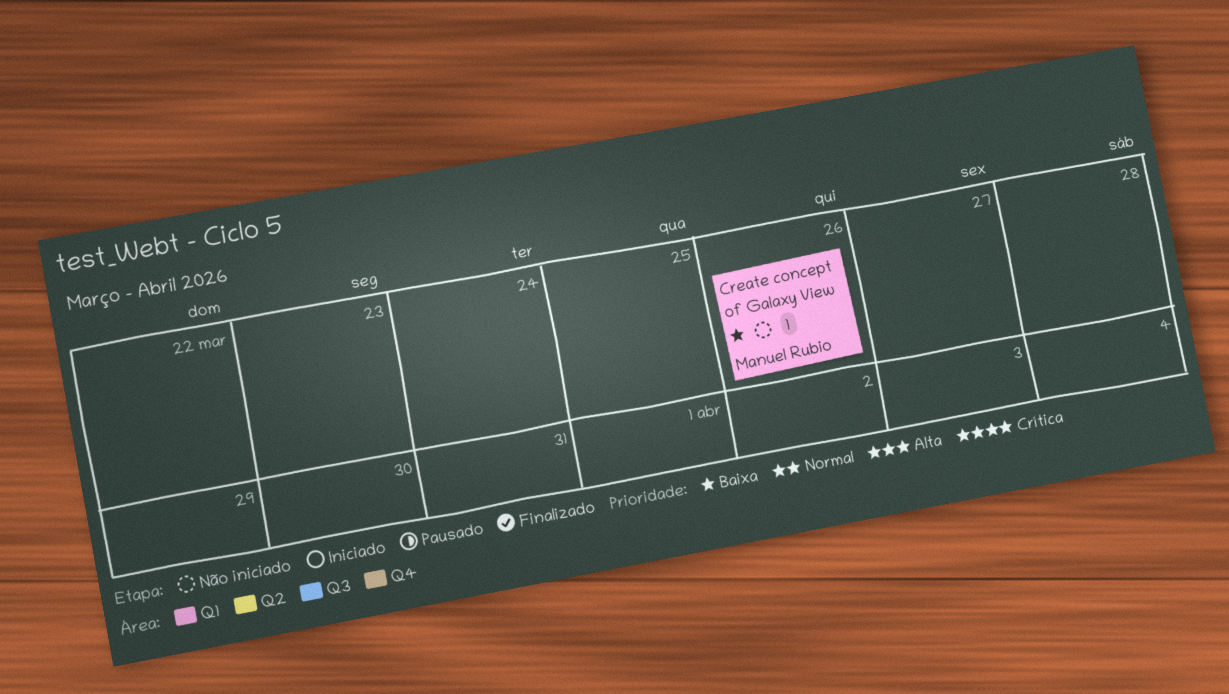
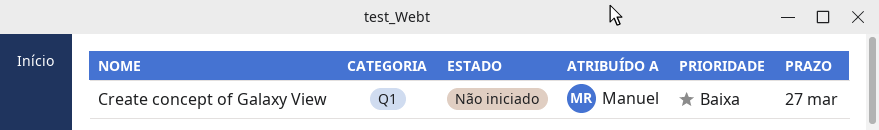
Create concept of Galaxy View, due: Mar 26 -> Mar 27

